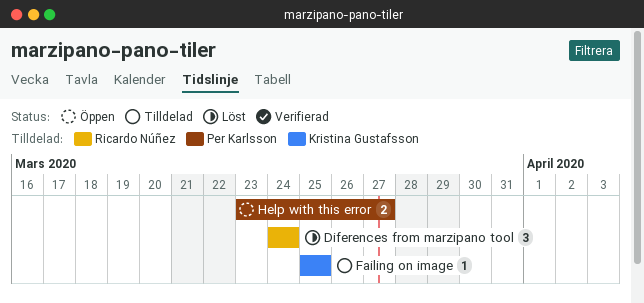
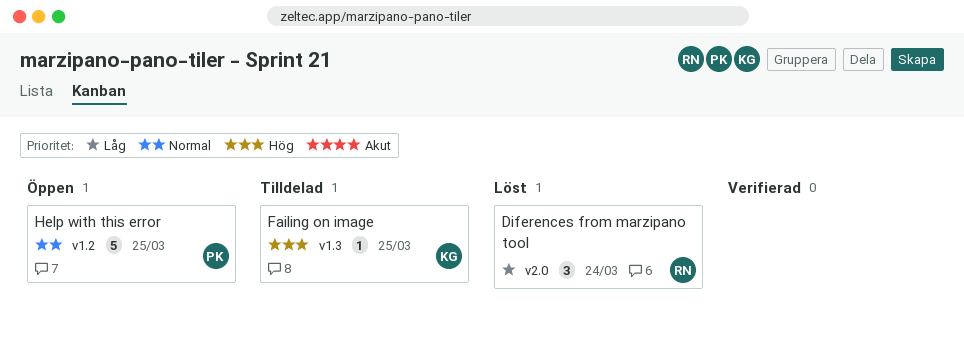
Help with this error, estimate: 2 -> 5
Help with this error, due: Mar 27 -> Mar 25

